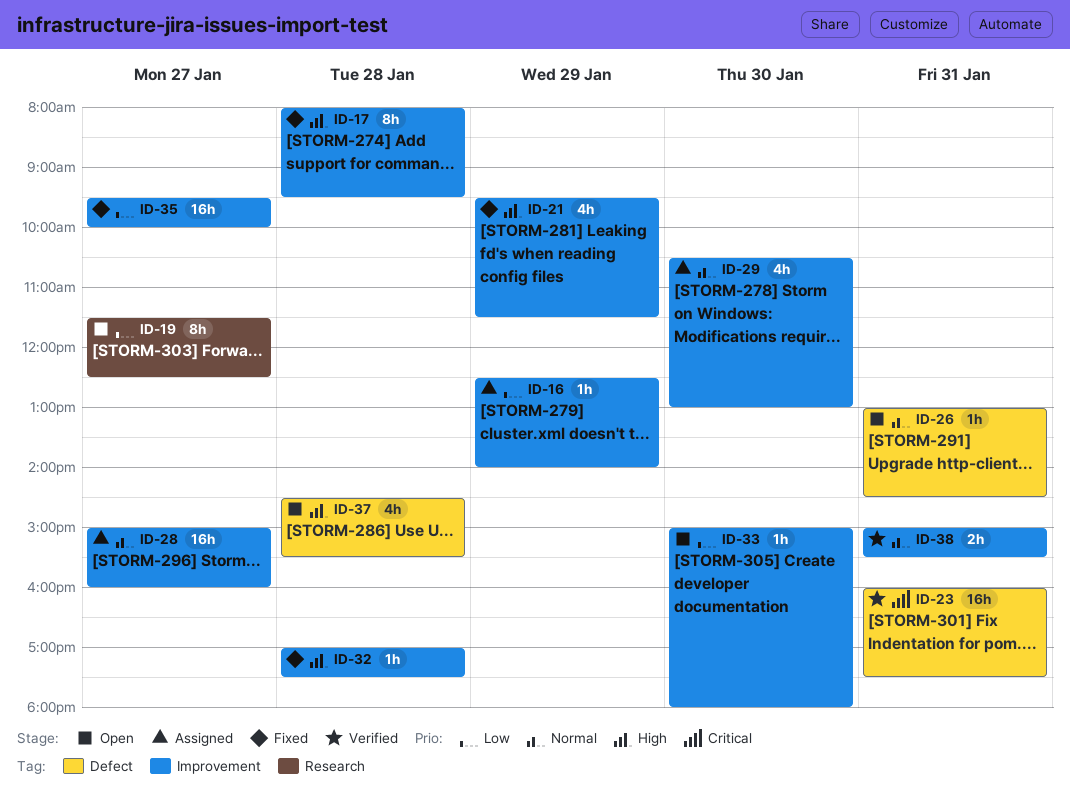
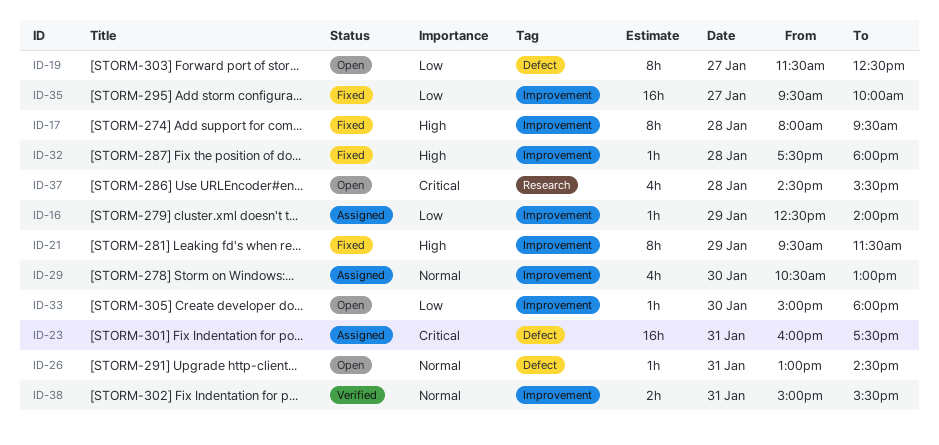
ID-19, label: Research -> Defect
ID-21, estimate: 4h -> 8h
ID-23, status: Verified -> Assigned
ID-28: present -> none
ID-32, begins: 17:00 -> 17:30
ID-32, ends: 17:30 -> 18:00
ID-37, priority: High -> Critical
ID-37, label: Defect -> Research

